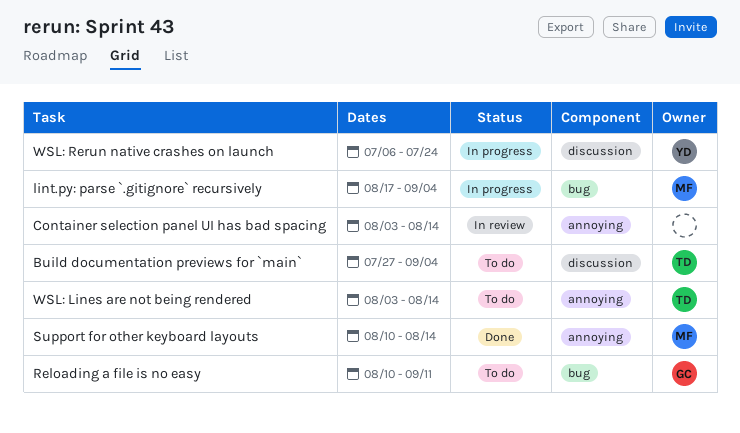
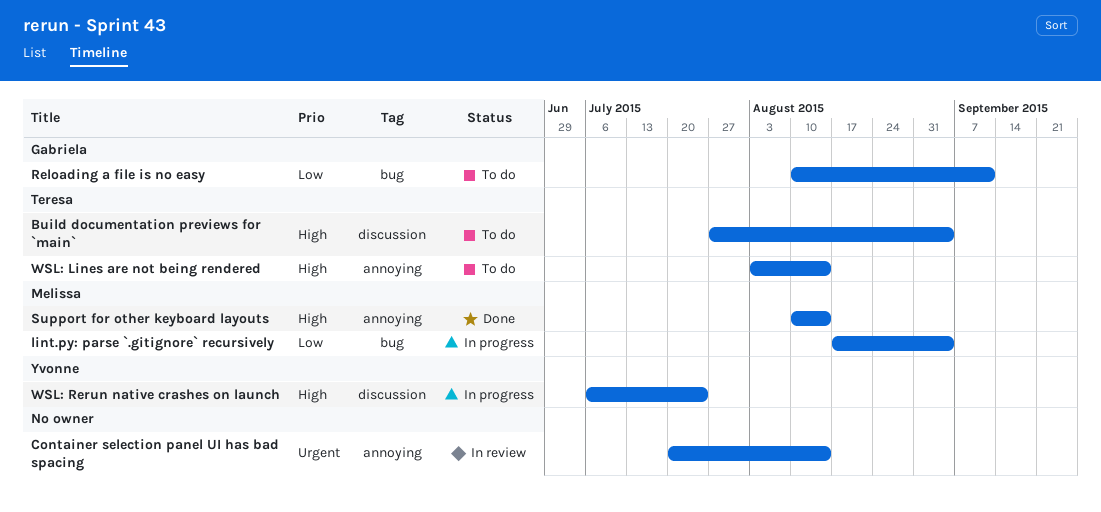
Container selection panel UI has bad spacing, start: Aug 3 -> Jul 20

